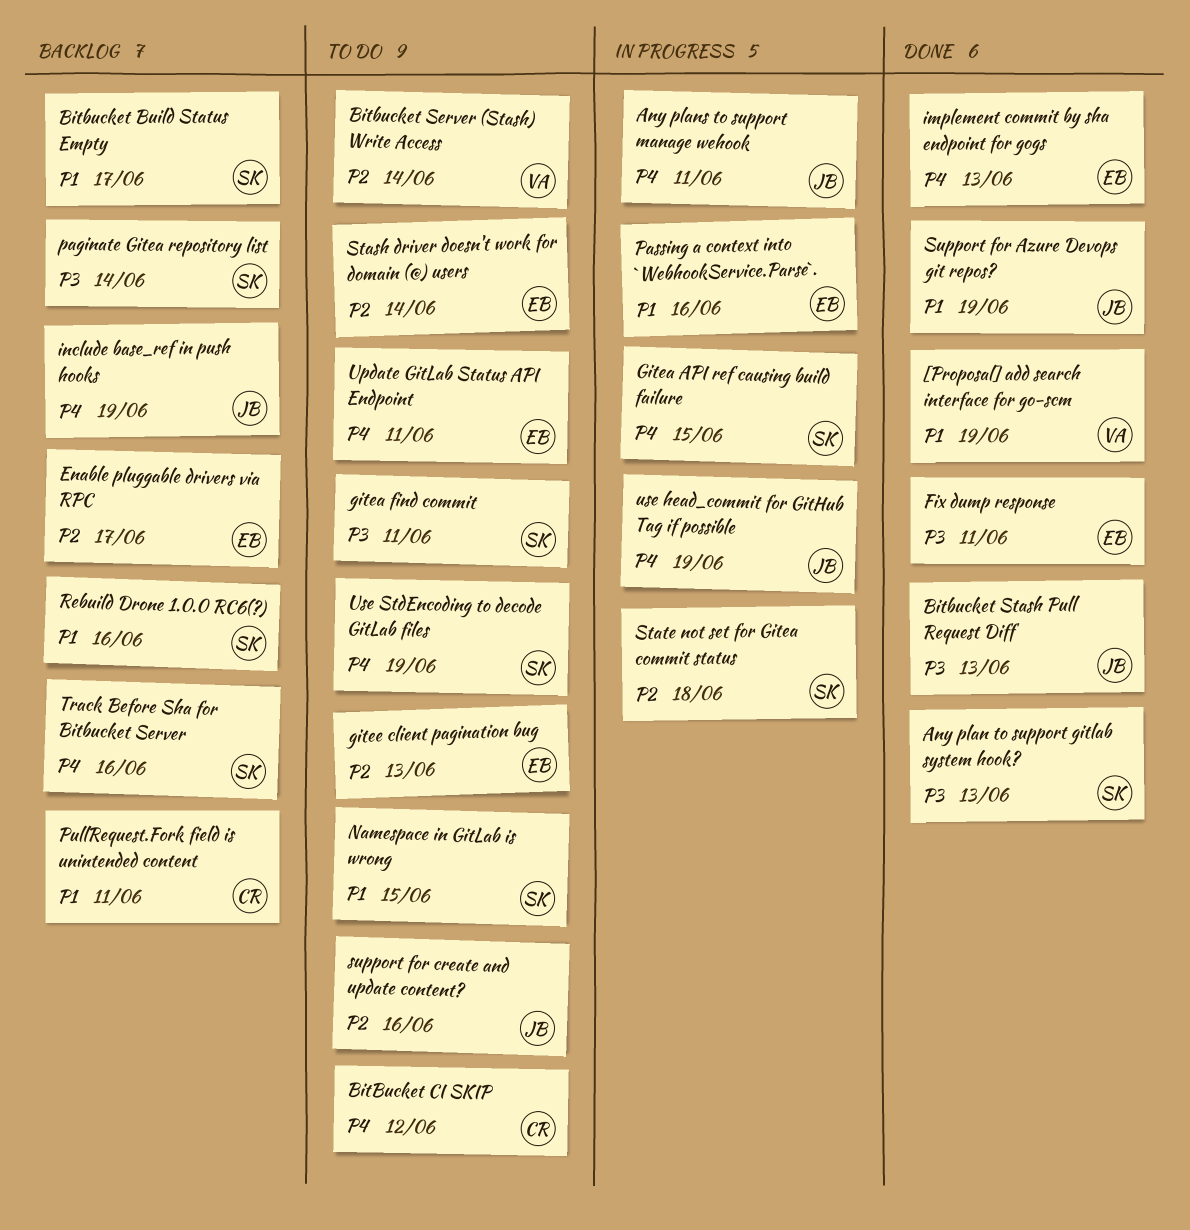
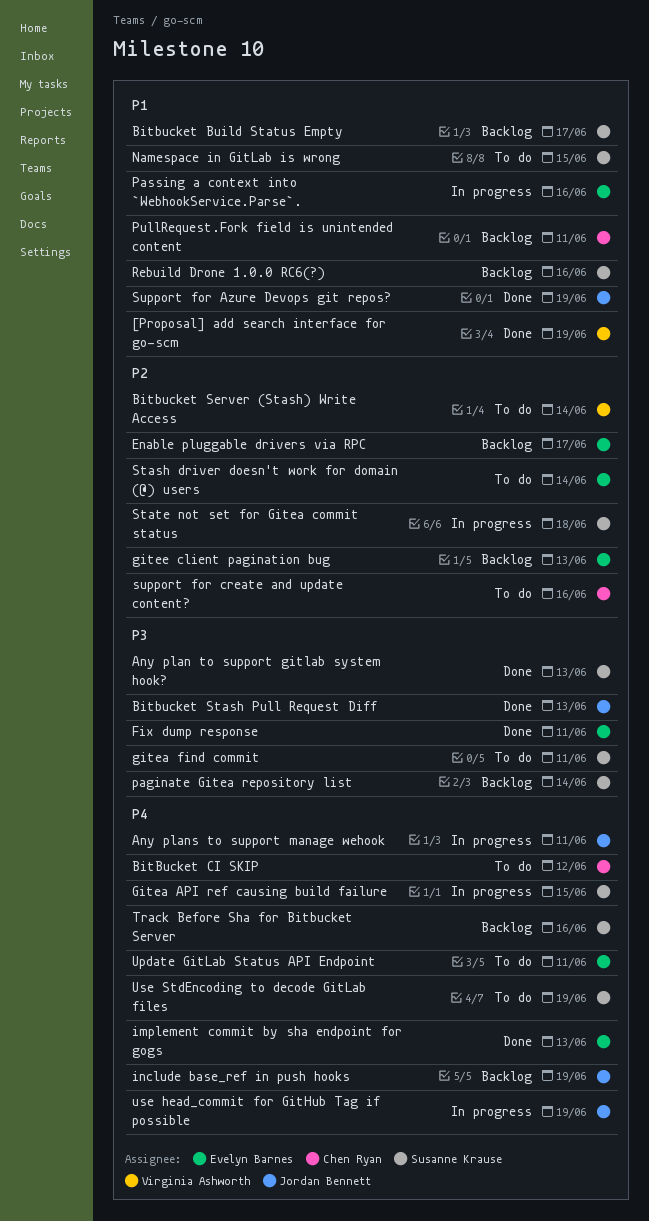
gitee client pagination bug, status: To do -> Backlog
support for create and update content?, owner: Jordan Bennett -> Chen Ryan

